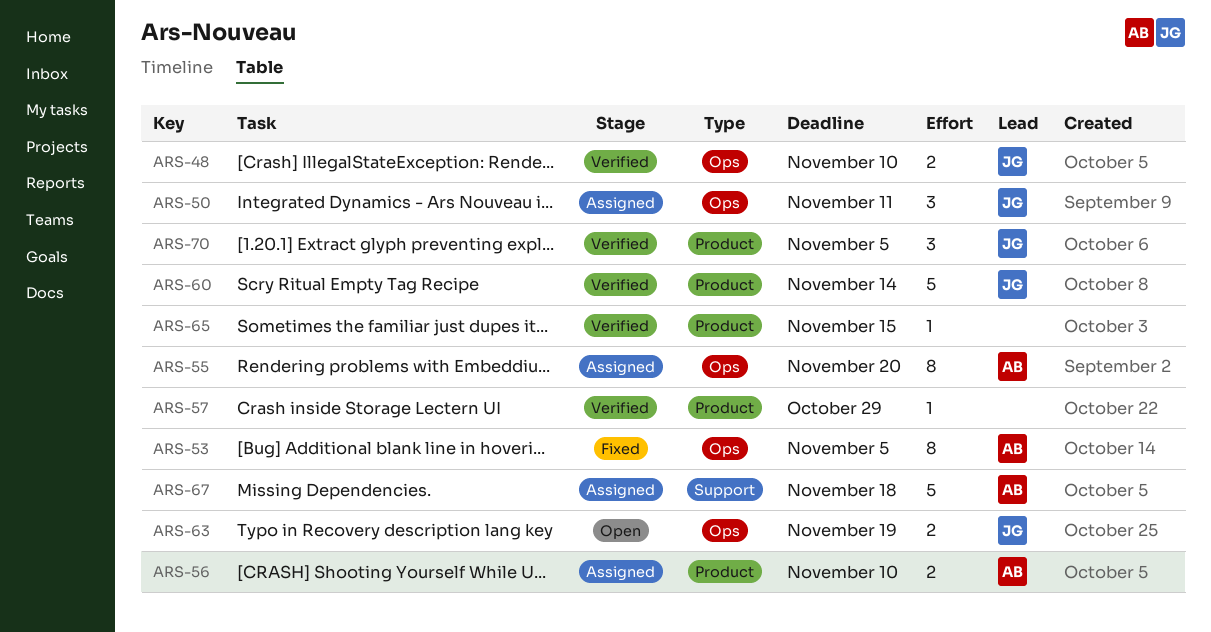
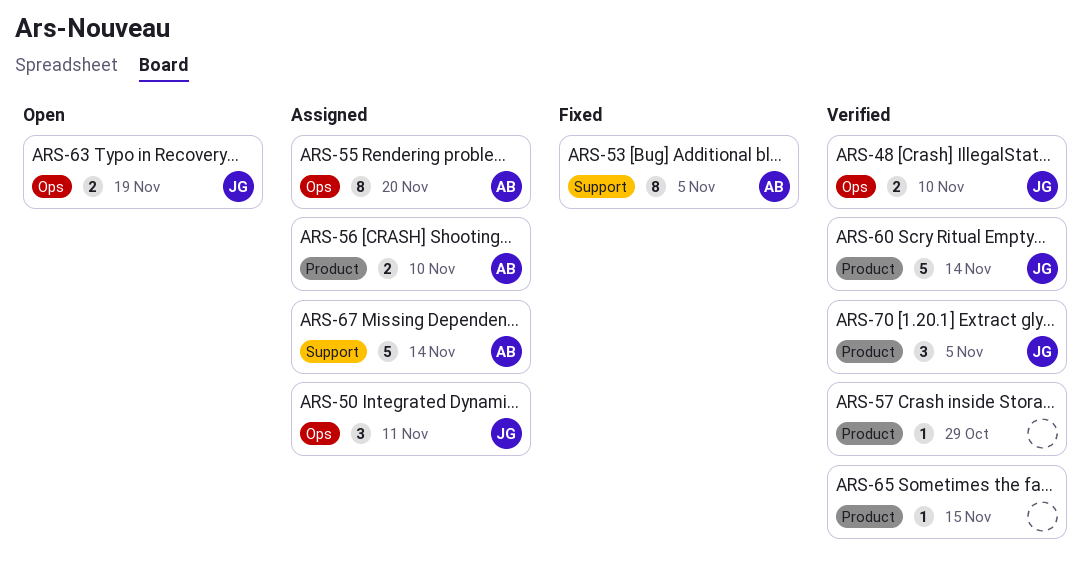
ARS-53, label: Ops -> Support
ARS-67, due: Nov 18 -> Nov 14

